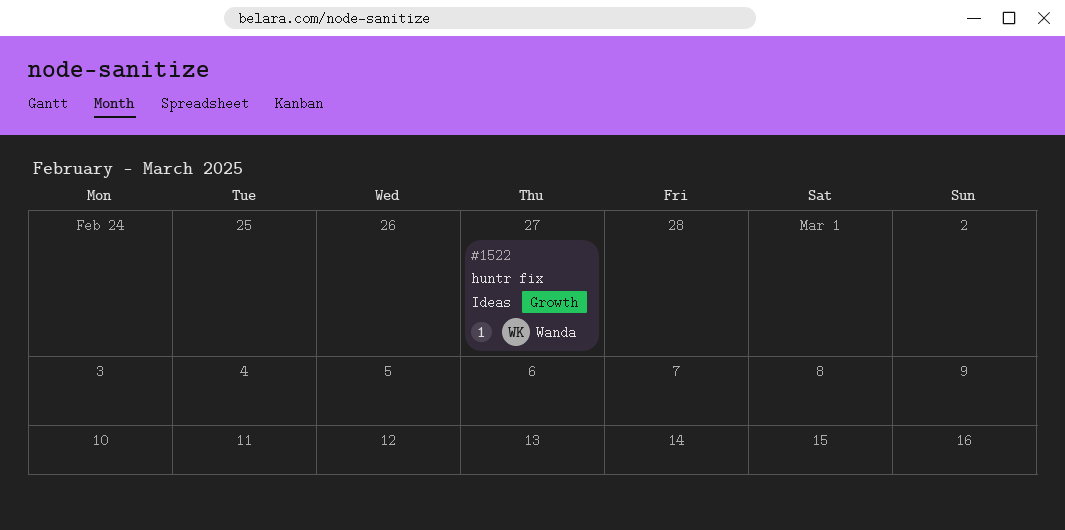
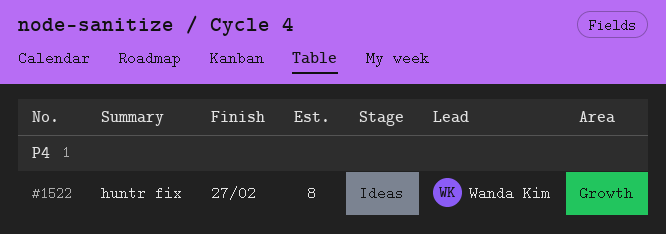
#1522, estimate: 1 -> 8

